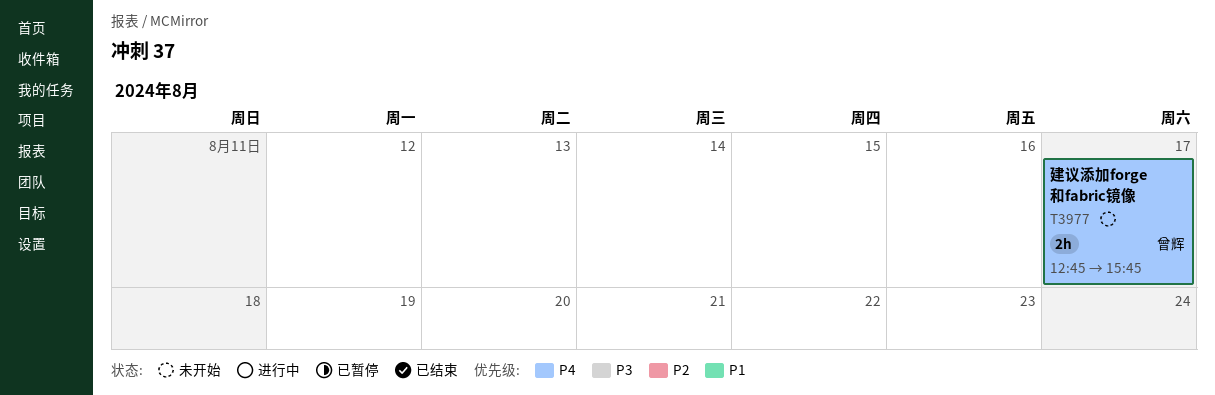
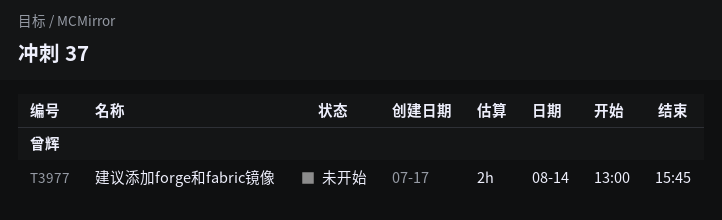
T3977, day: Aug 17 -> Aug 14
T3977, begins: 12:45 -> 13:00

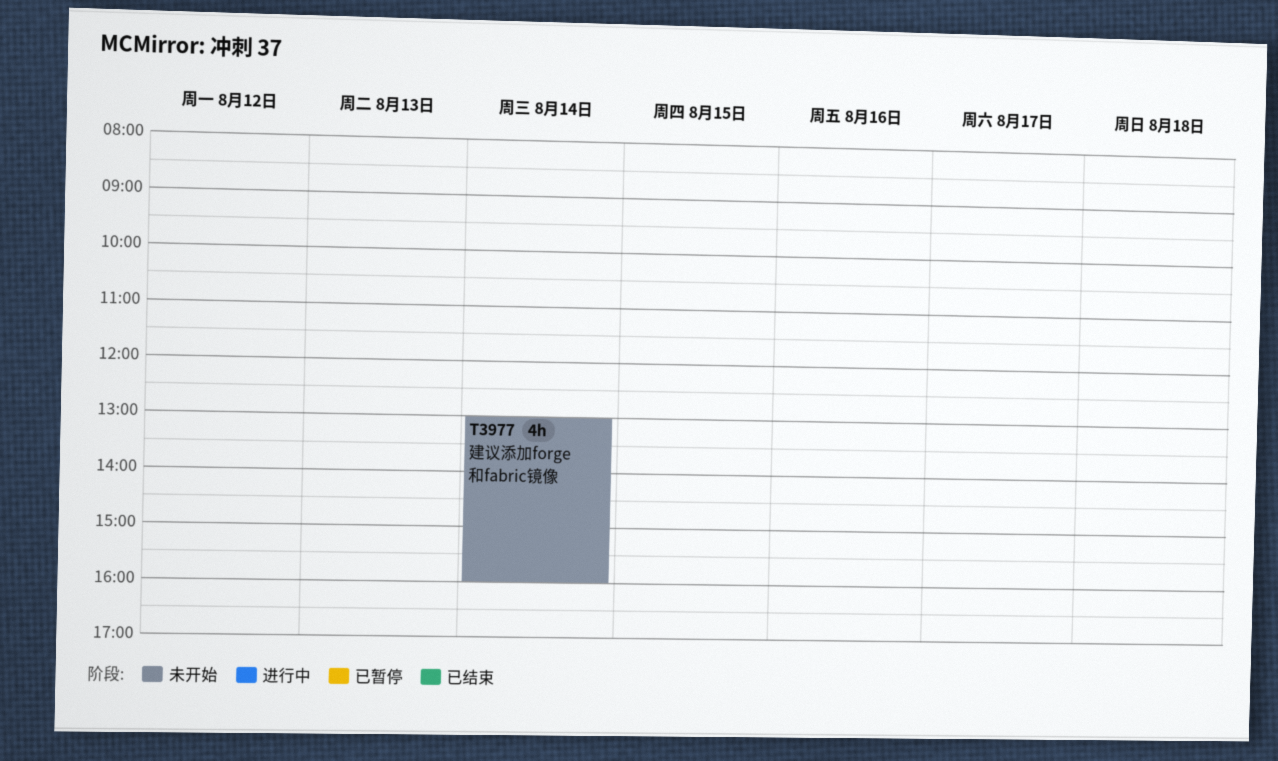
T3977, estimate: 2h -> 4h
T3977, ends: 15:45 -> 16:00

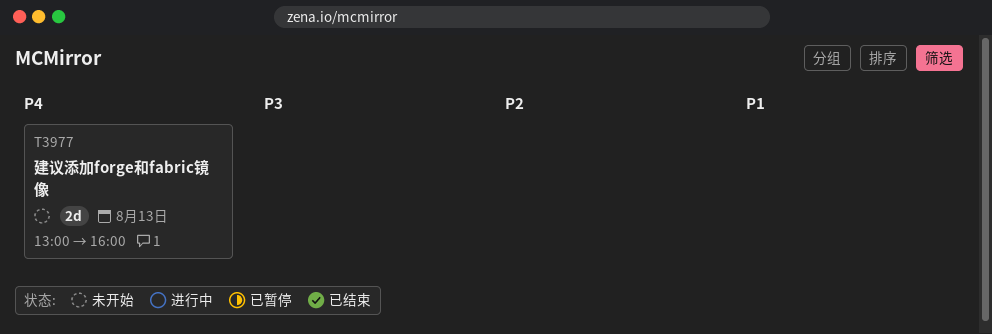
T3977, estimate: 4h -> 2d
T3977, day: Aug 14 -> Aug 13

